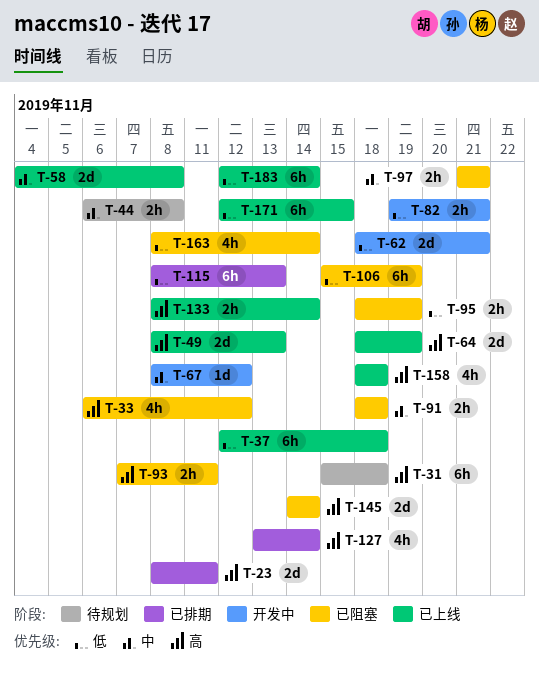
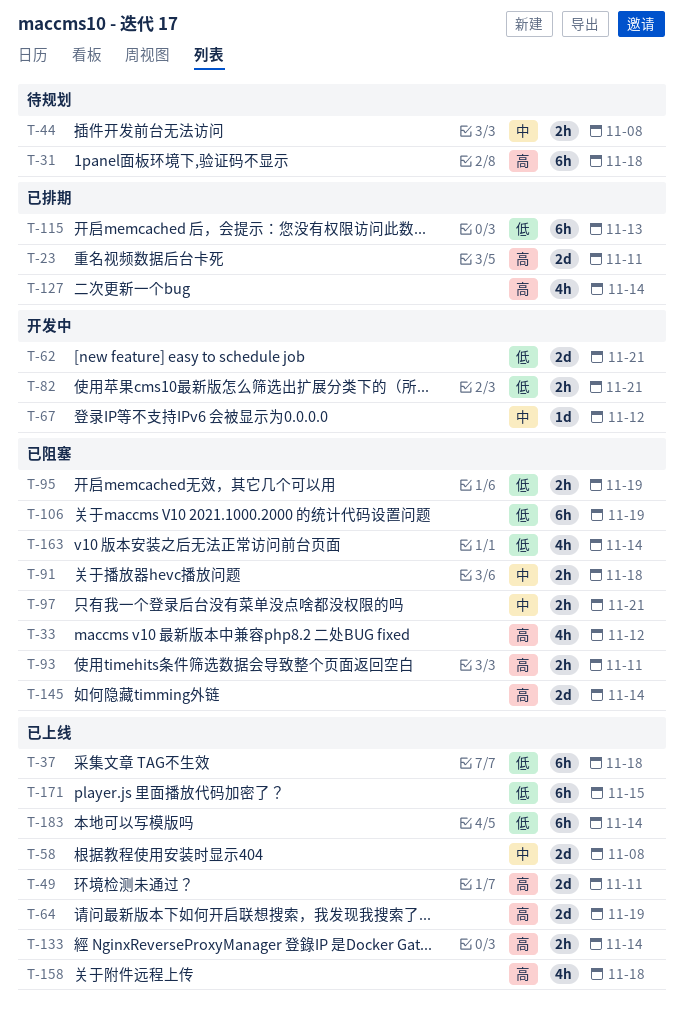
T-49, due: Nov 13 -> Nov 11

